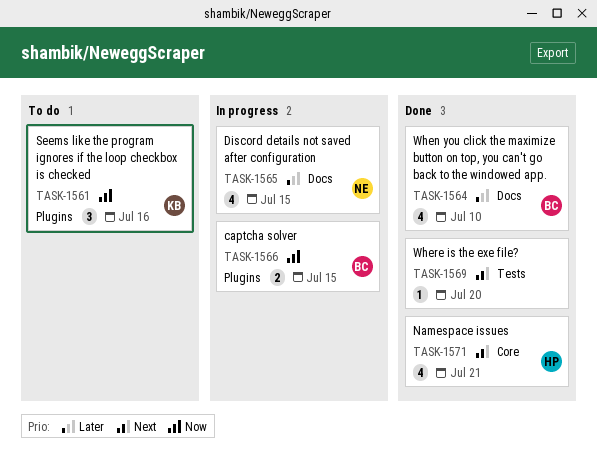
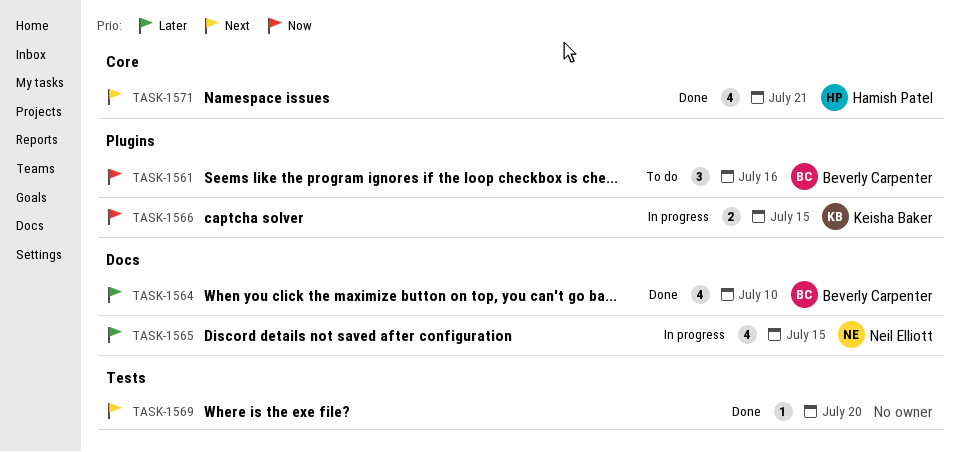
TASK-1561, owner: Keisha Baker -> Beverly Carpenter
TASK-1566, owner: Beverly Carpenter -> Keisha Baker

